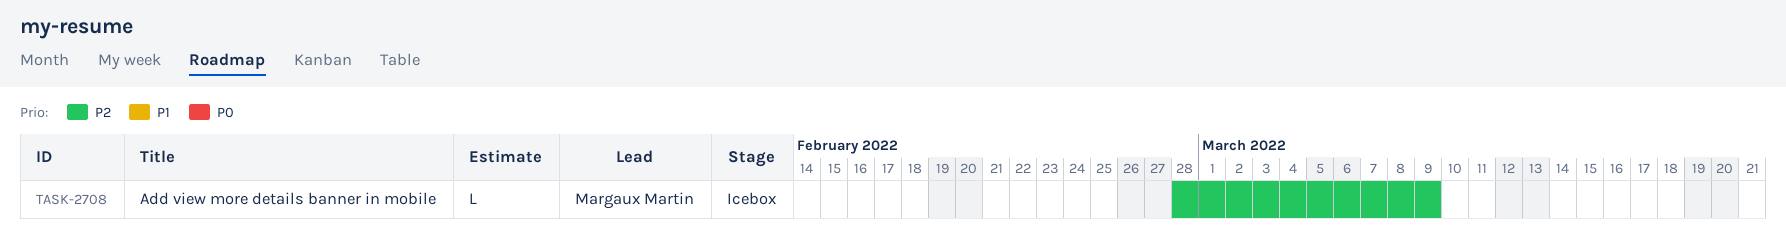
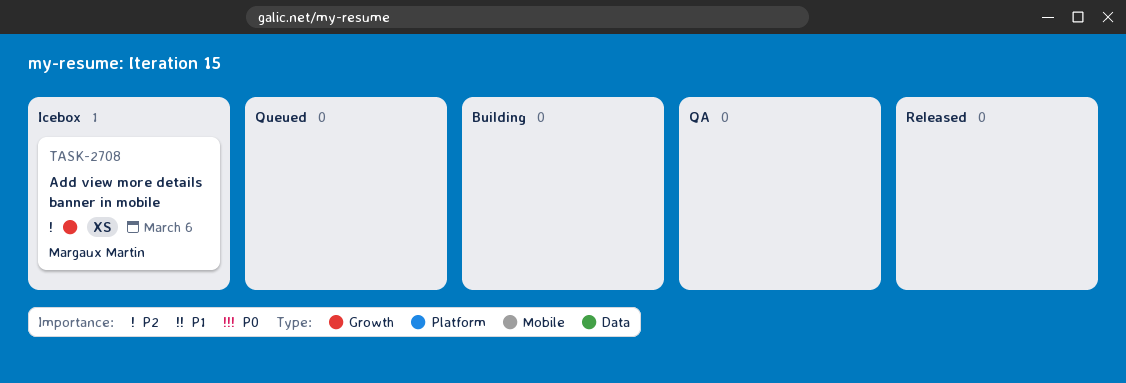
TASK-2708, estimate: L -> XS
TASK-2708, due: Mar 9 -> Mar 6

